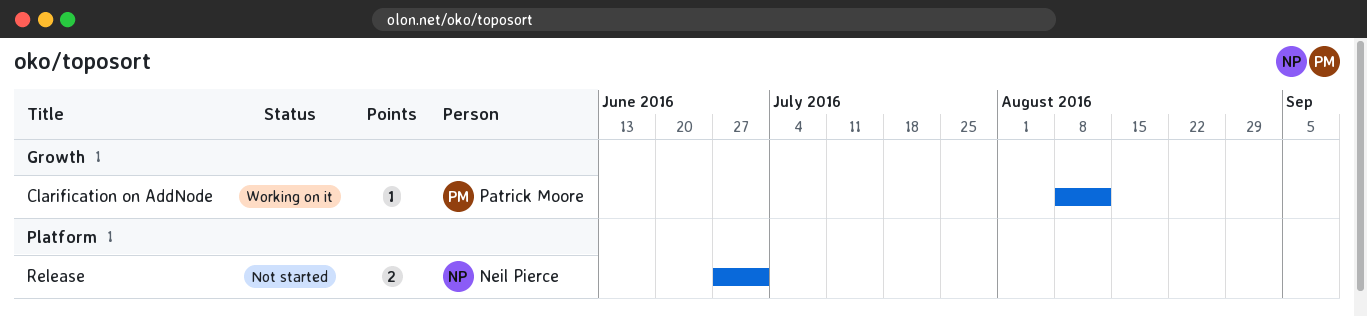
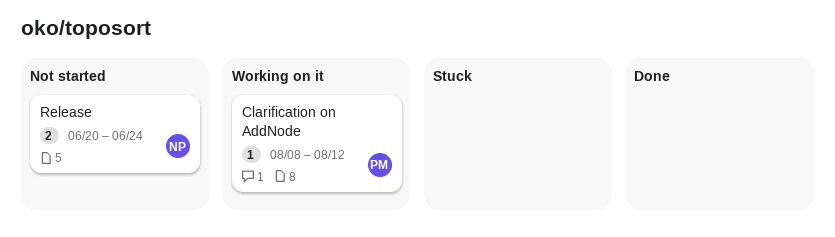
Release, start: Jun 27 -> Jun 20
Release, due: Jul 1 -> Jun 24

